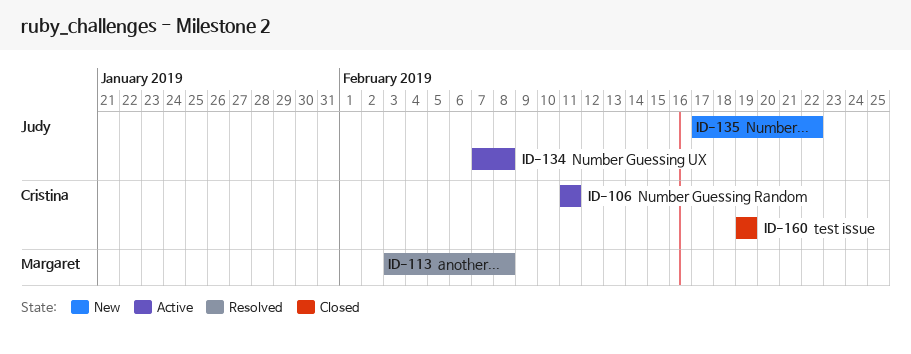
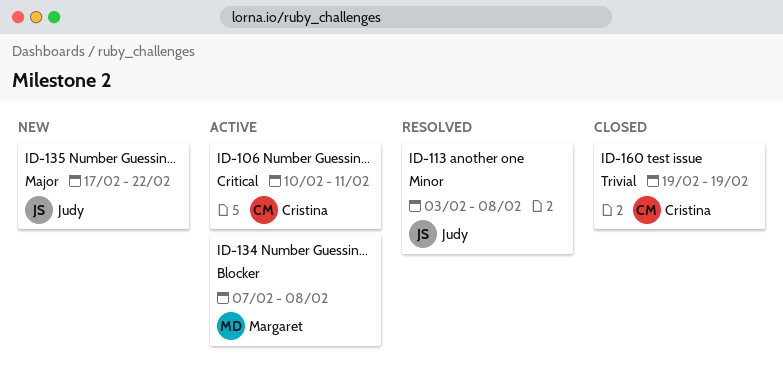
ID-106, start: Feb 11 -> Feb 10
ID-113, owner: Margaret -> Judy
ID-134, owner: Judy -> Margaret

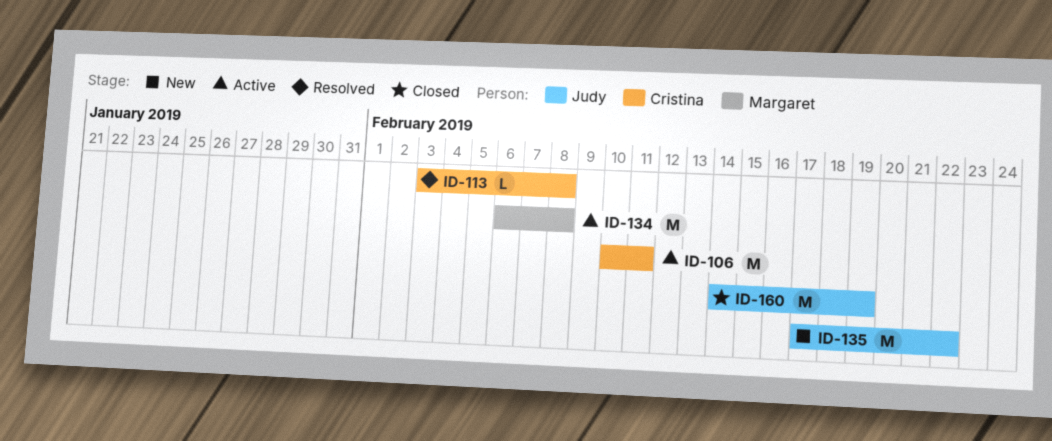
ID-113, owner: Judy -> Cristina
ID-134, start: Feb 7 -> Feb 6
ID-160, owner: Cristina -> Judy
ID-160, start: Feb 19 -> Feb 14

